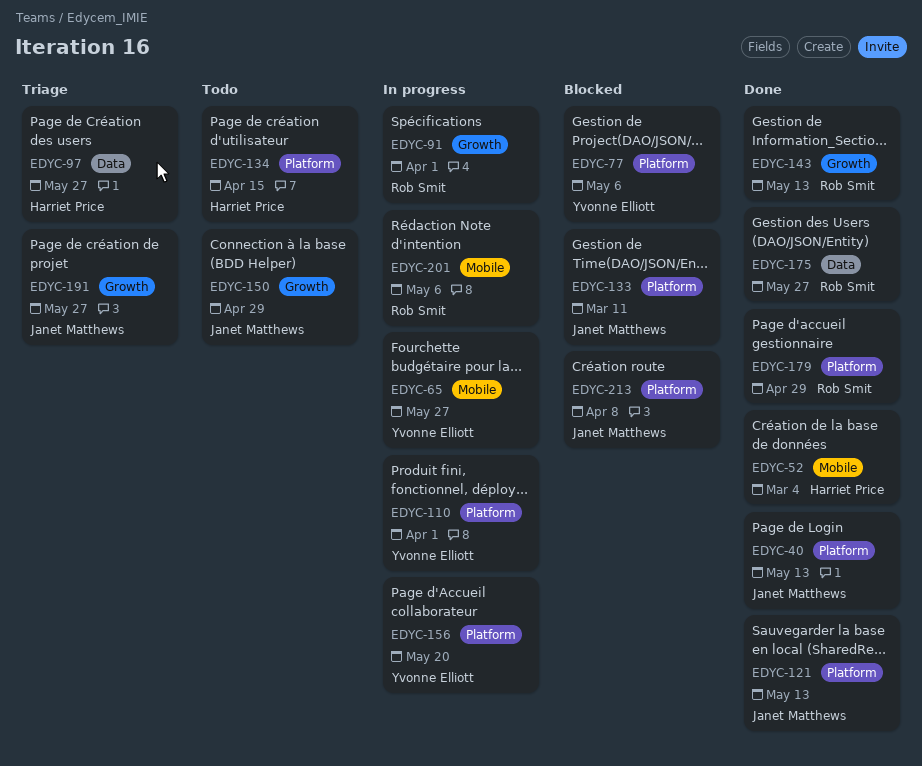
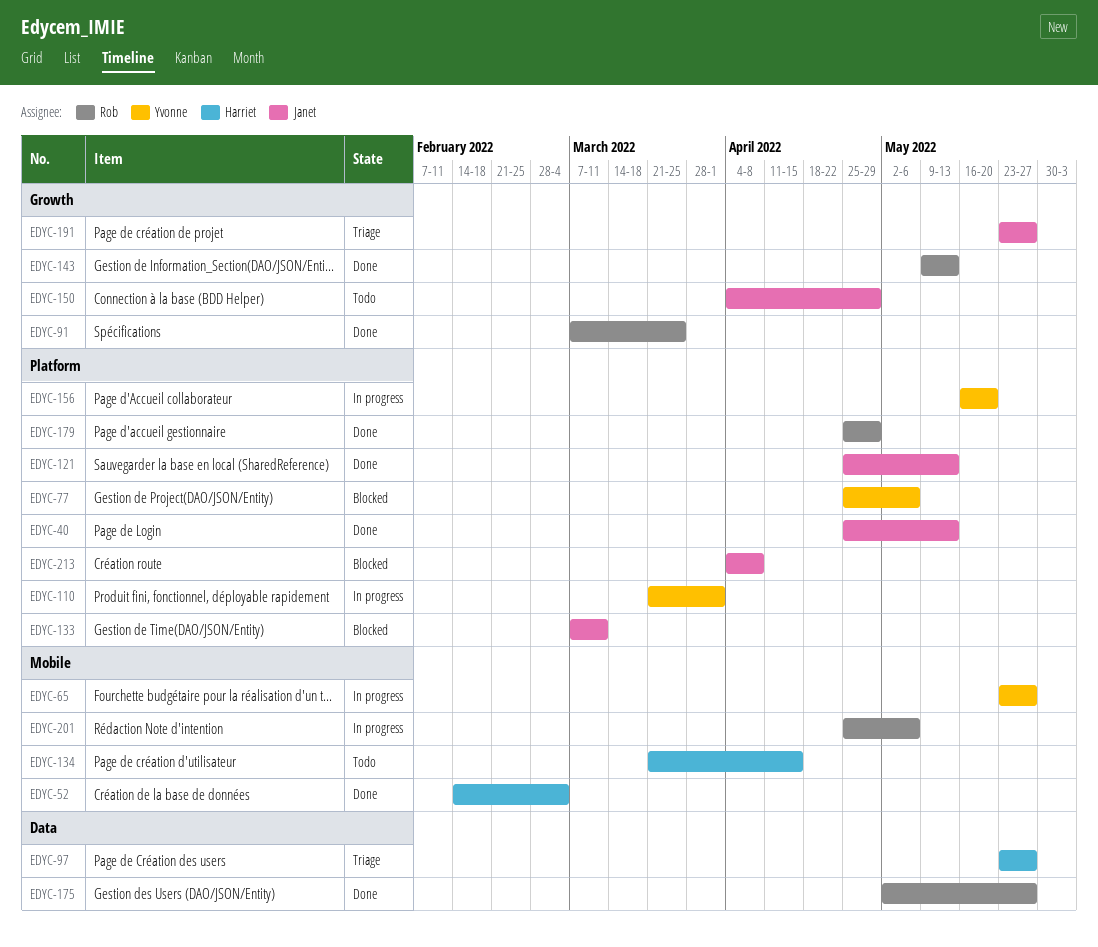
EDYC-91, status: In progress -> Done
EDYC-91, due: Apr 1 -> Mar 25
EDYC-134, label: Platform -> Mobile

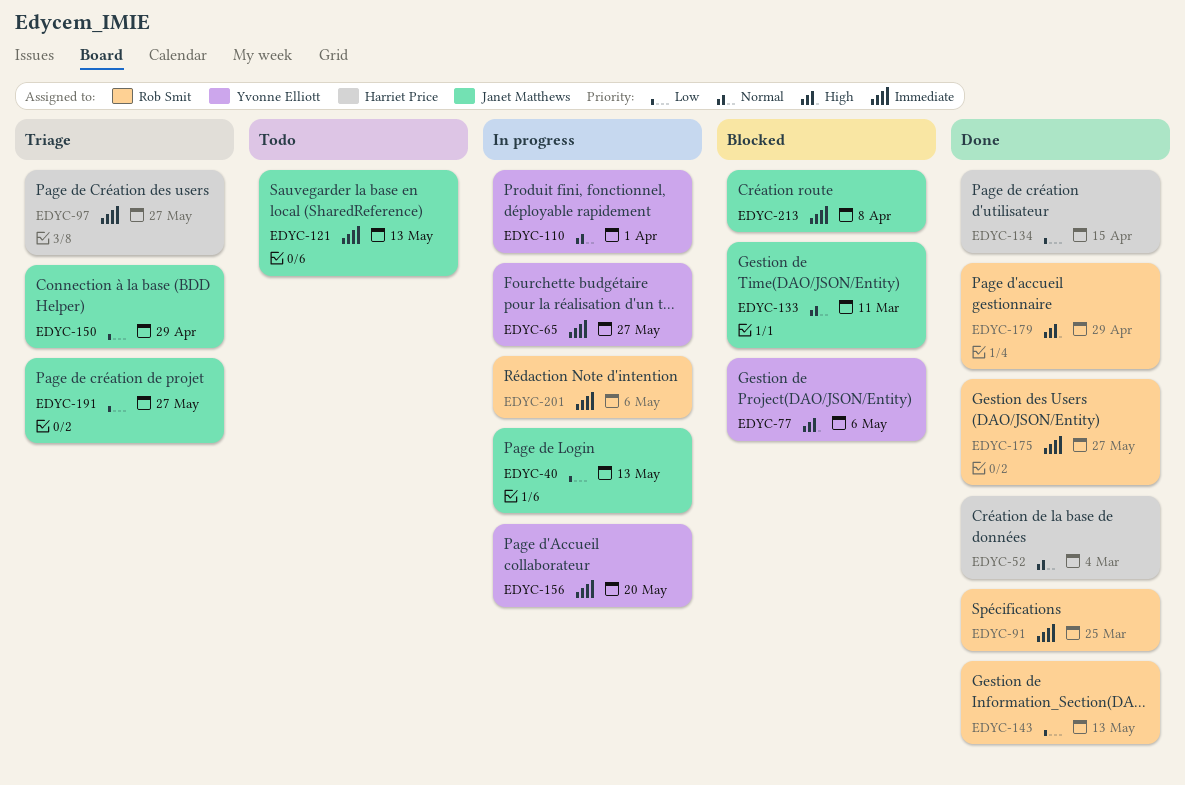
EDYC-40, status: Done -> In progress
EDYC-121, status: Done -> Todo
EDYC-134, status: Todo -> Done
EDYC-150, status: Todo -> Triage

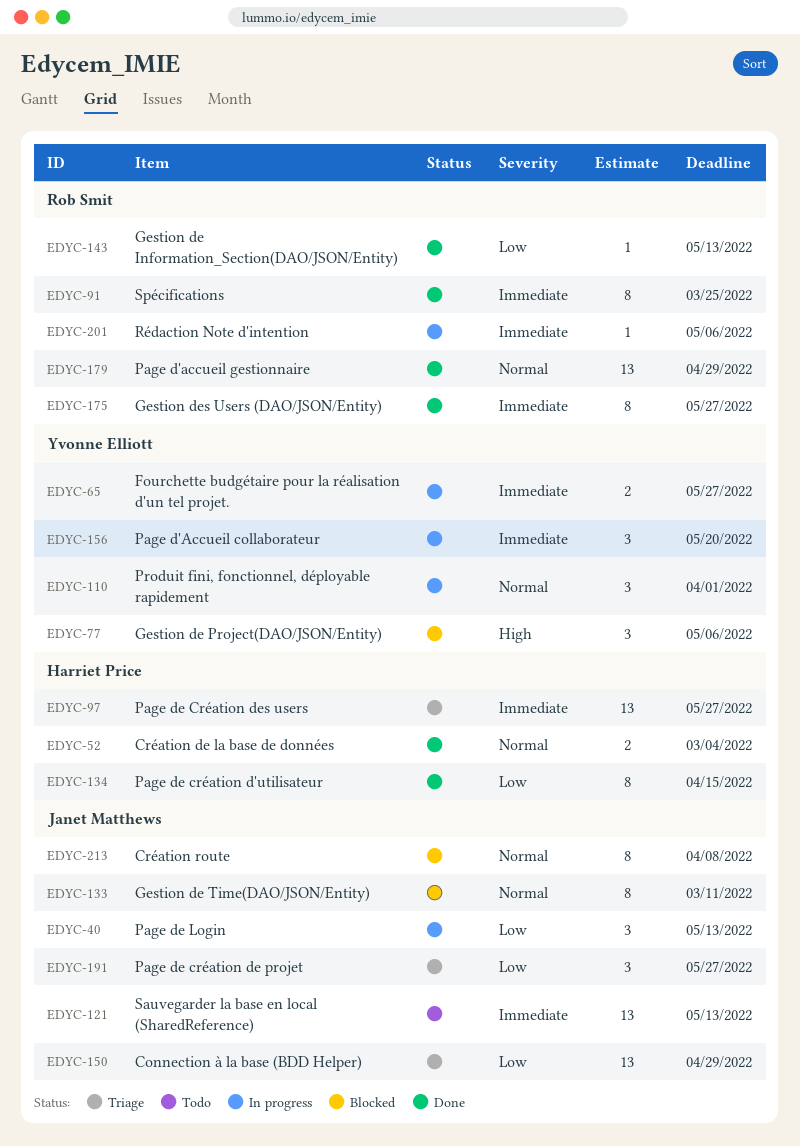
EDYC-179, priority: High -> Normal
EDYC-213, priority: Immediate -> Normal

